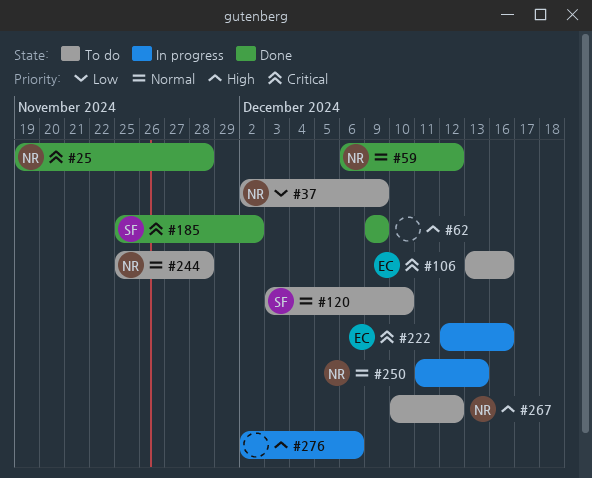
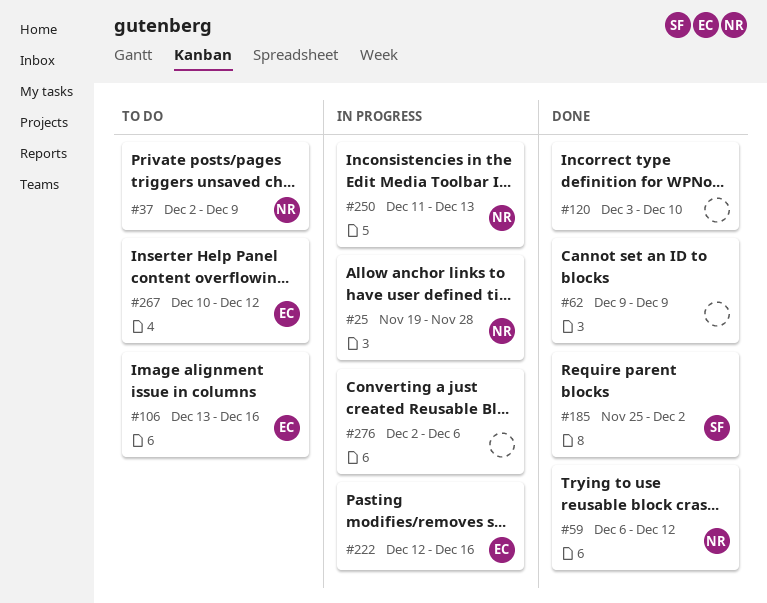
#25, status: Done -> In progress
#120, status: To do -> Done
#120, owner: SF -> none
#244: present -> none
#267, owner: NR -> EC

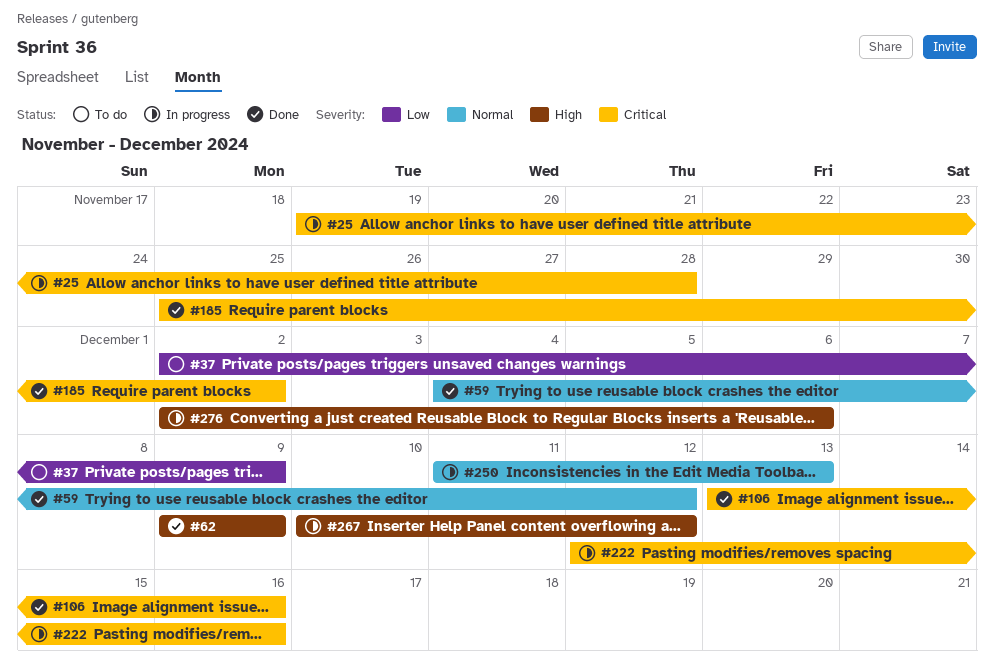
#59, start: Dec 6 -> Dec 4
#106, status: To do -> Done
#120: present -> none
#267, status: To do -> In progress

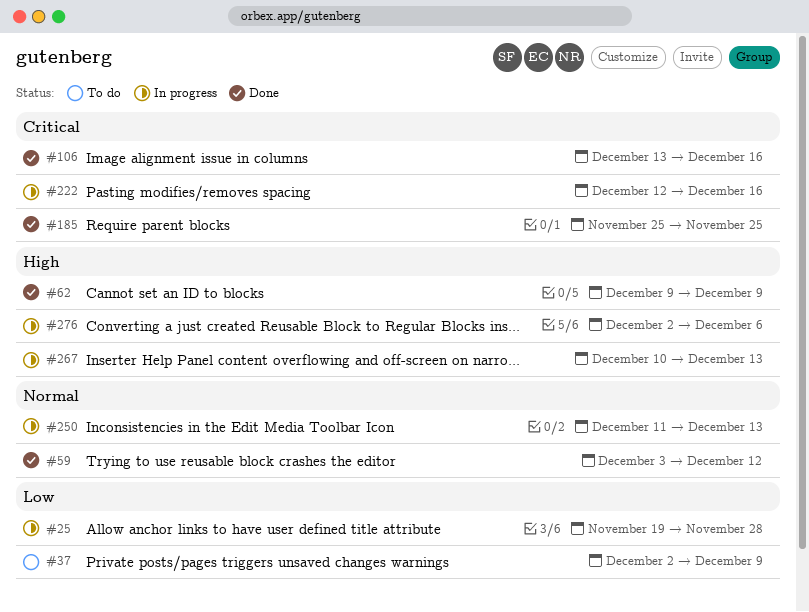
#25, priority: Critical -> Low
#59, start: Dec 4 -> Dec 3
#185, due: Dec 2 -> Nov 25
#267, due: Dec 12 -> Dec 13

